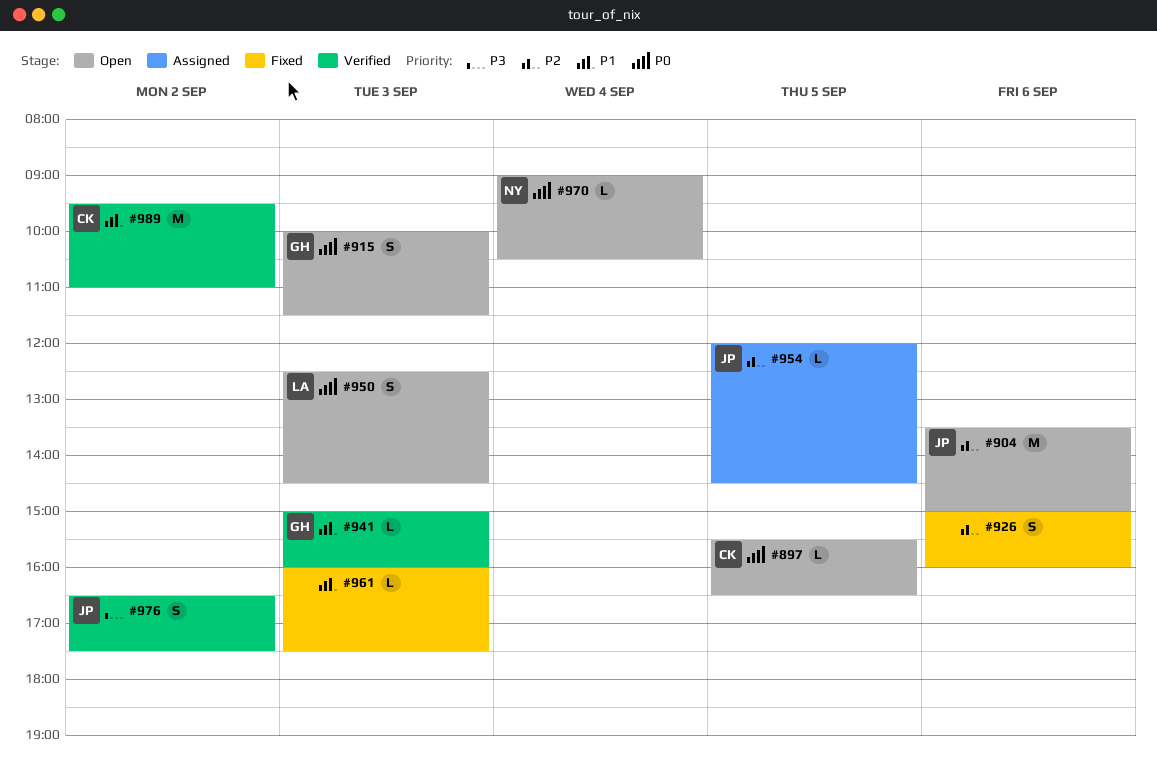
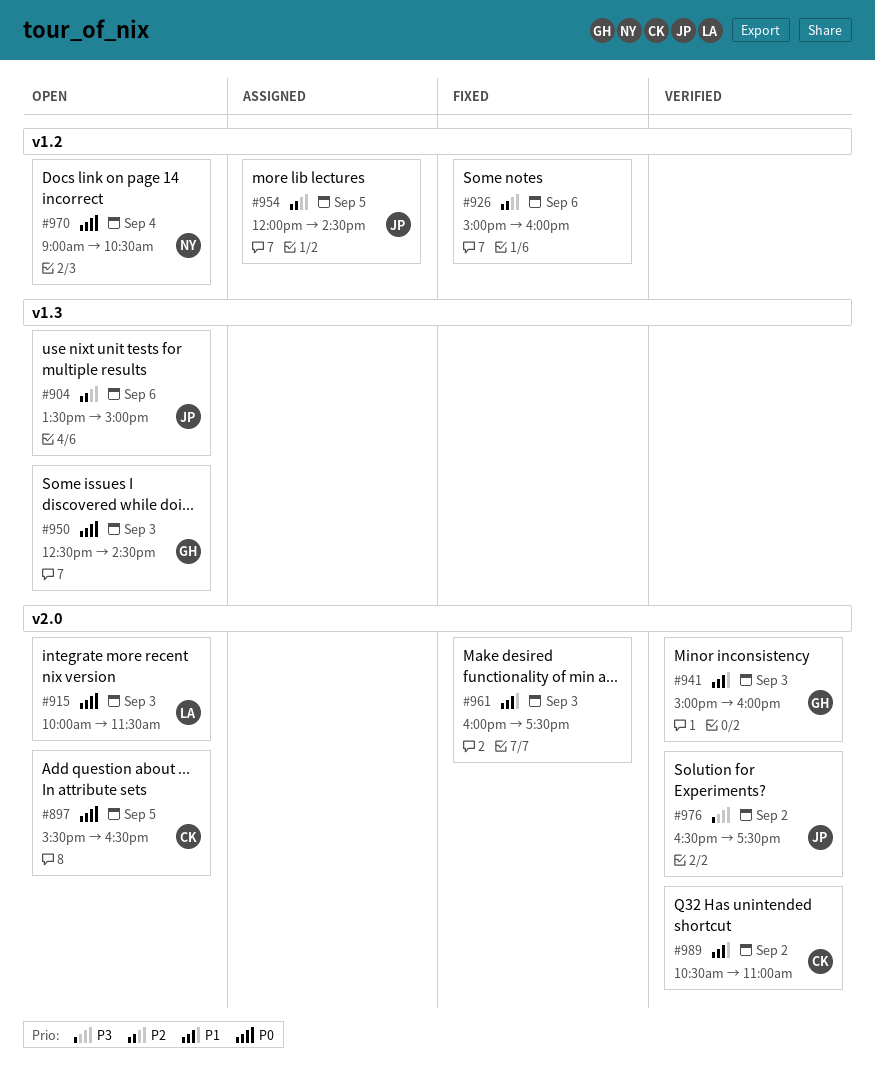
#915, owner: GH -> LA
#950, owner: LA -> GH
#989, begins: 09:30 -> 10:30

